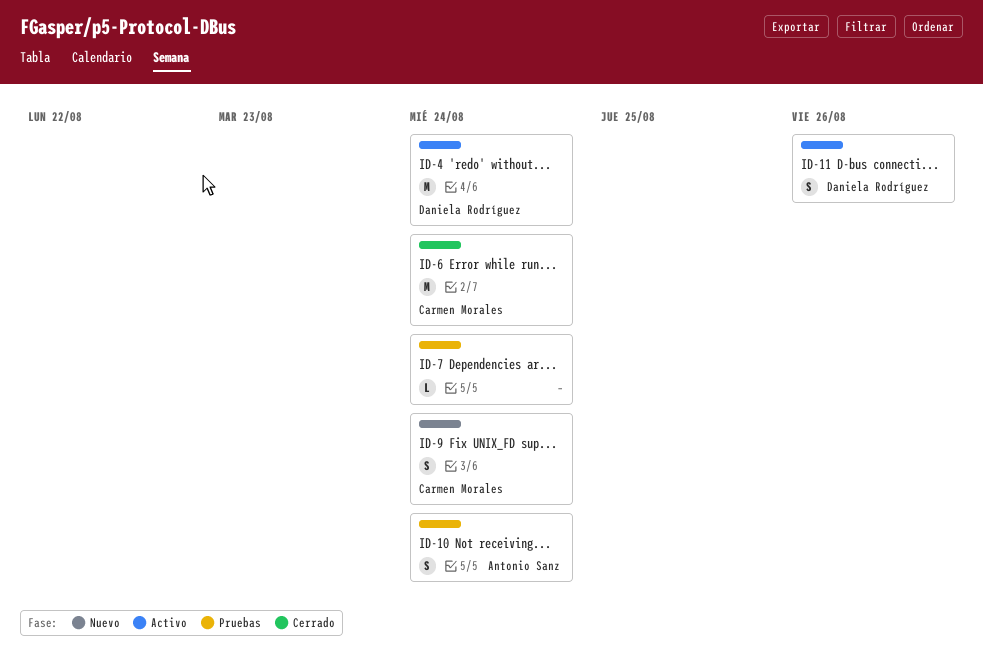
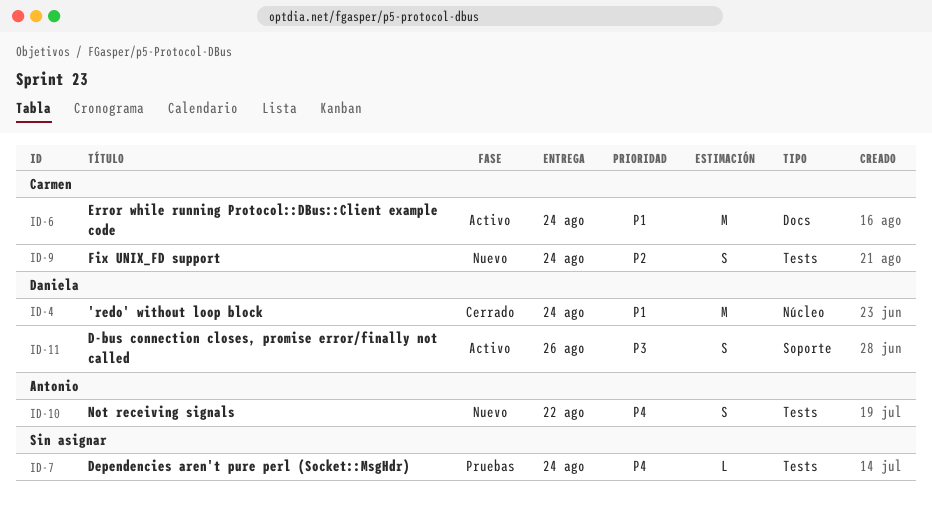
ID-4, status: Activo -> Cerrado
ID-6, status: Cerrado -> Activo
ID-10, status: Pruebas -> Nuevo
ID-10, due: Aug 24 -> Aug 22

